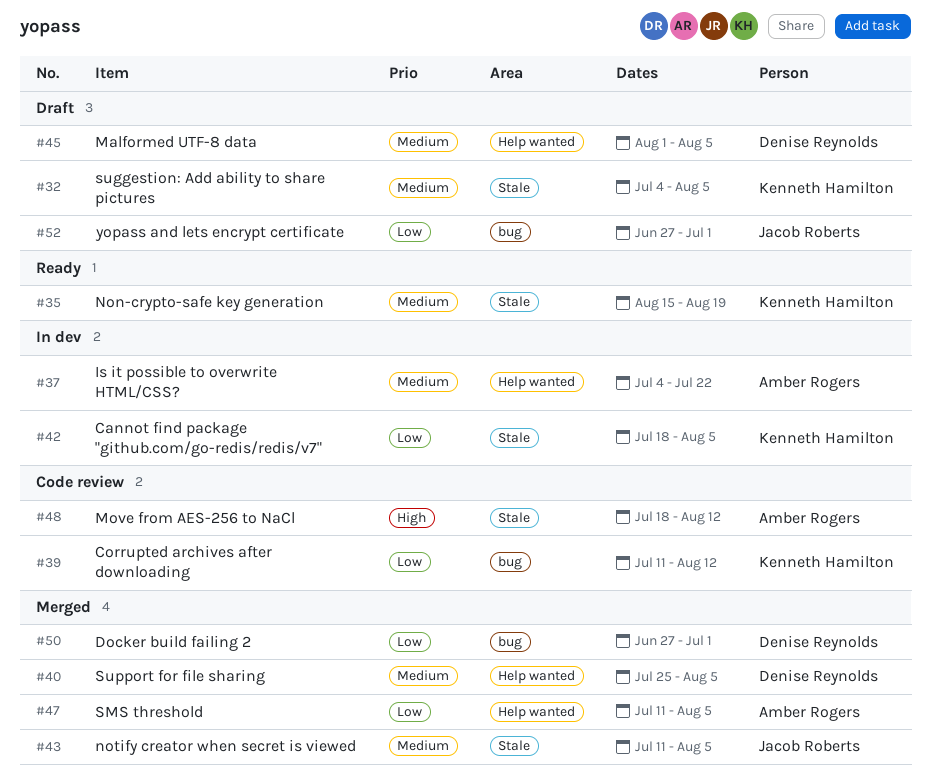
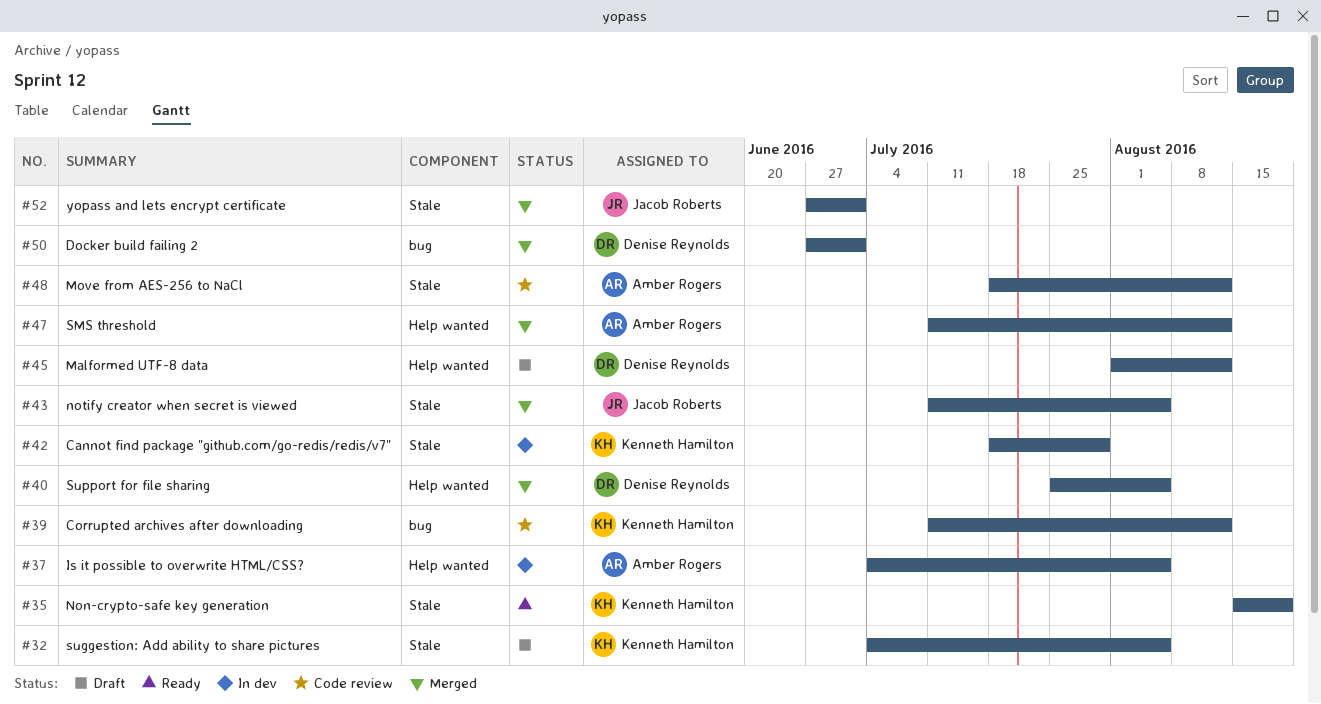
#37, due: Jul 22 -> Aug 5
#42, due: Aug 5 -> Jul 29
#45, due: Aug 5 -> Aug 12
#47, due: Aug 5 -> Aug 12
#52, status: Draft -> Merged
#52, label: bug -> Stale

